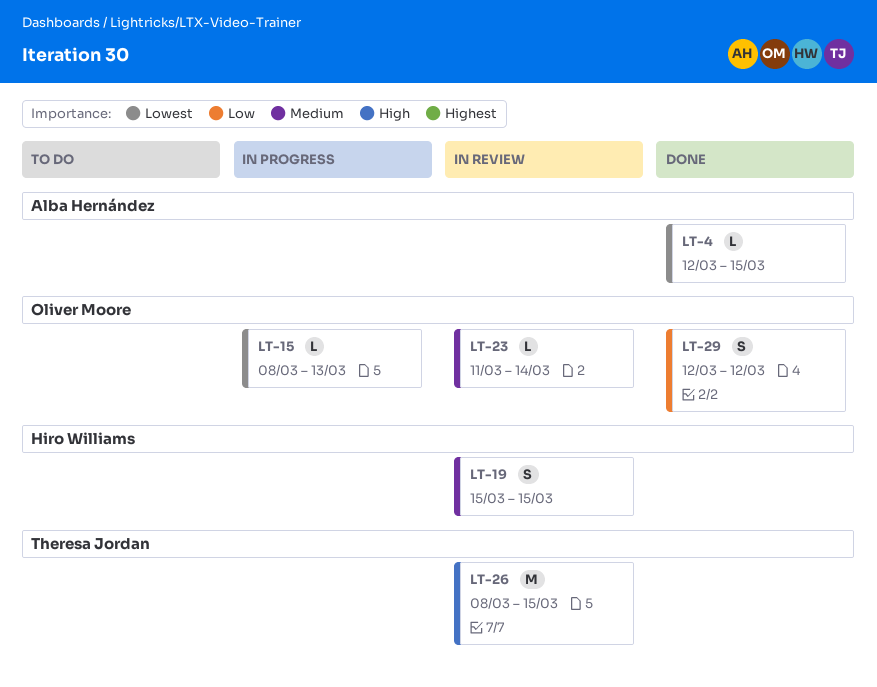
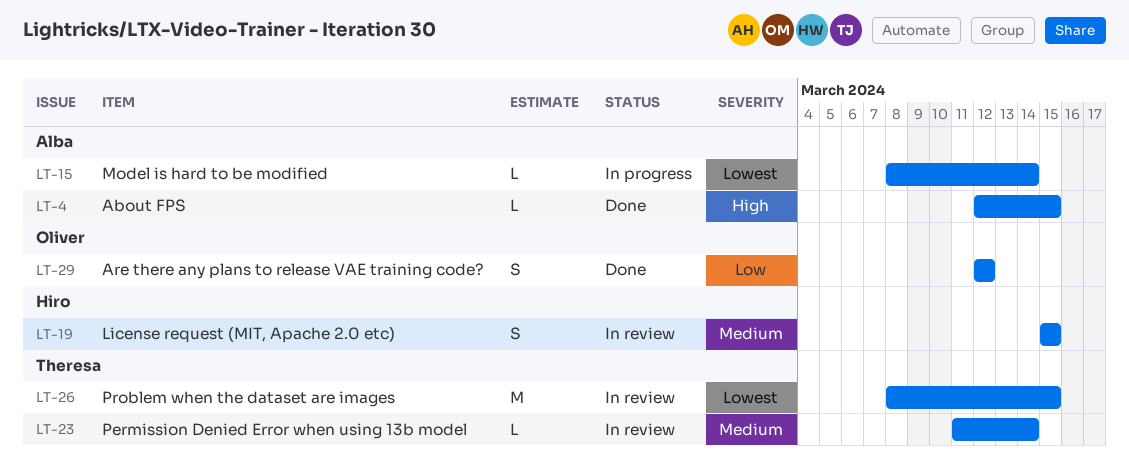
LT-4, priority: Lowest -> High
LT-15, owner: Oliver Moore -> Alba Hernández
LT-15, due: Mar 13 -> Mar 14
LT-23, owner: Oliver Moore -> Theresa Jordan
LT-26, priority: High -> Lowest

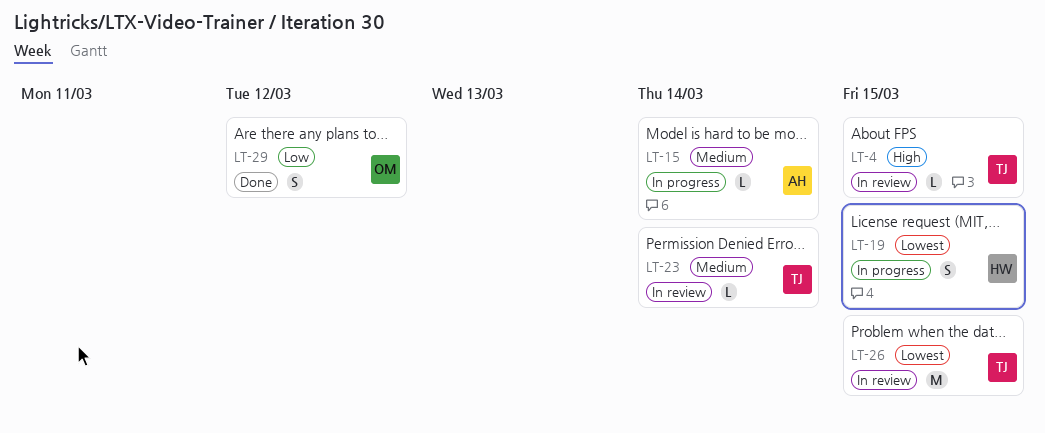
LT-4, status: Done -> In review
LT-4, owner: Alba -> Theresa
LT-15, priority: Lowest -> Medium
LT-19, status: In review -> In progress
LT-19, priority: Medium -> Lowest

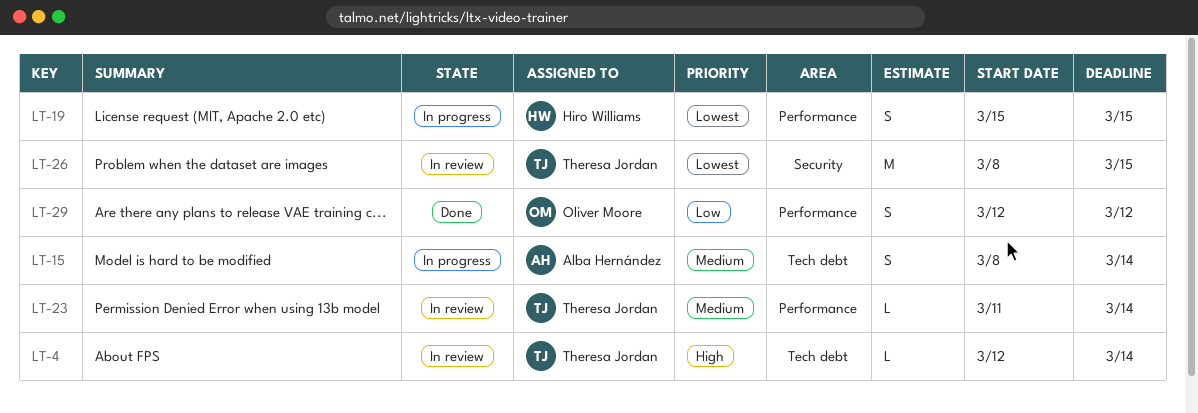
LT-4, due: Mar 15 -> Mar 14
LT-15, estimate: L -> S

